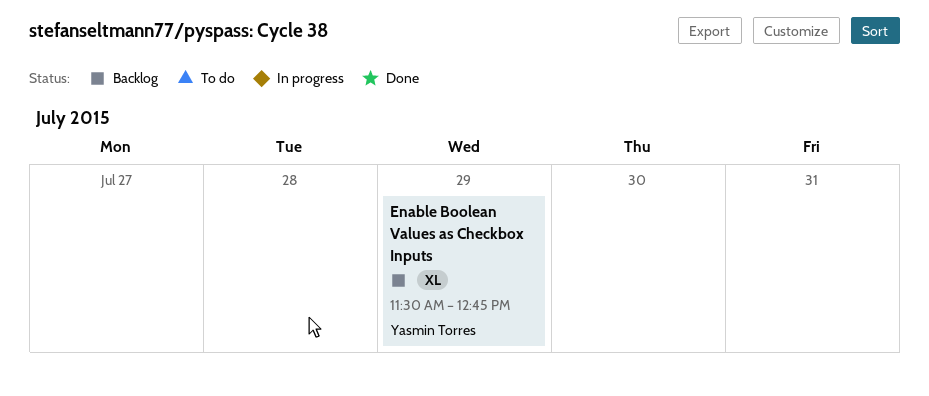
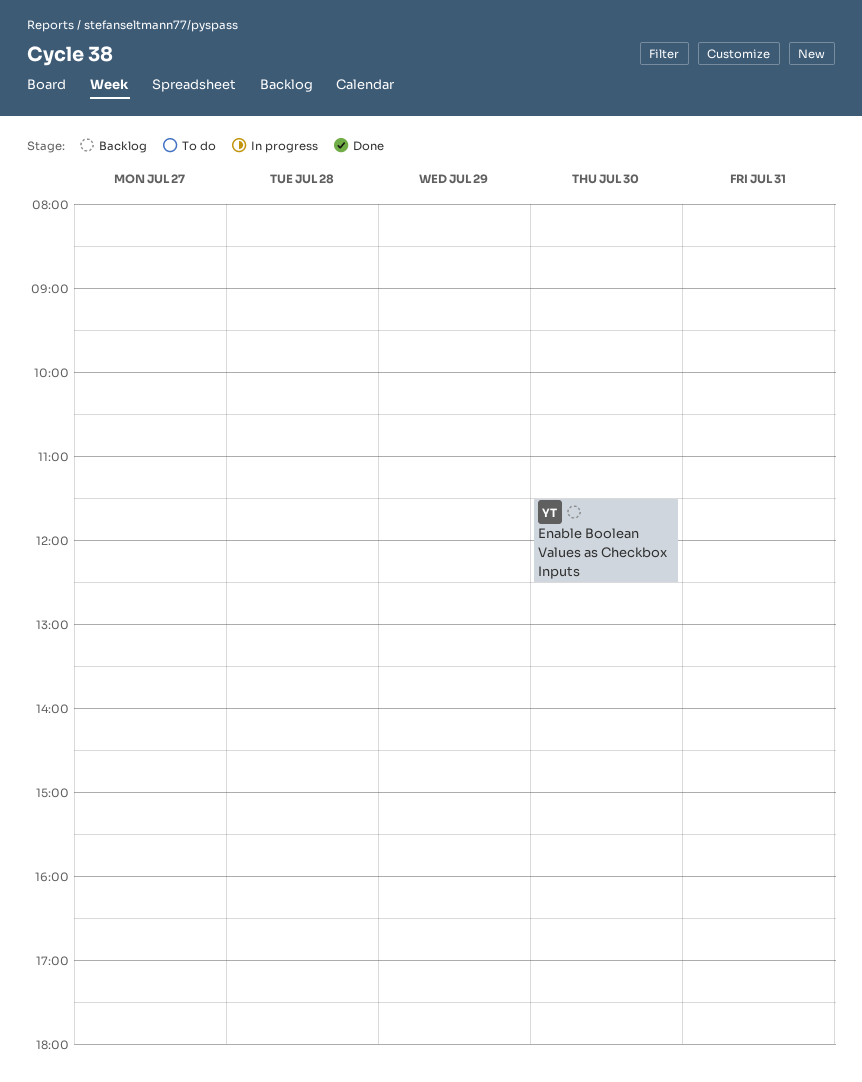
Enable Boolean Values as Checkbox Inputs, day: Jul 29 -> Jul 30
Enable Boolean Values as Checkbox Inputs, ends: 12:45 -> 12:30

